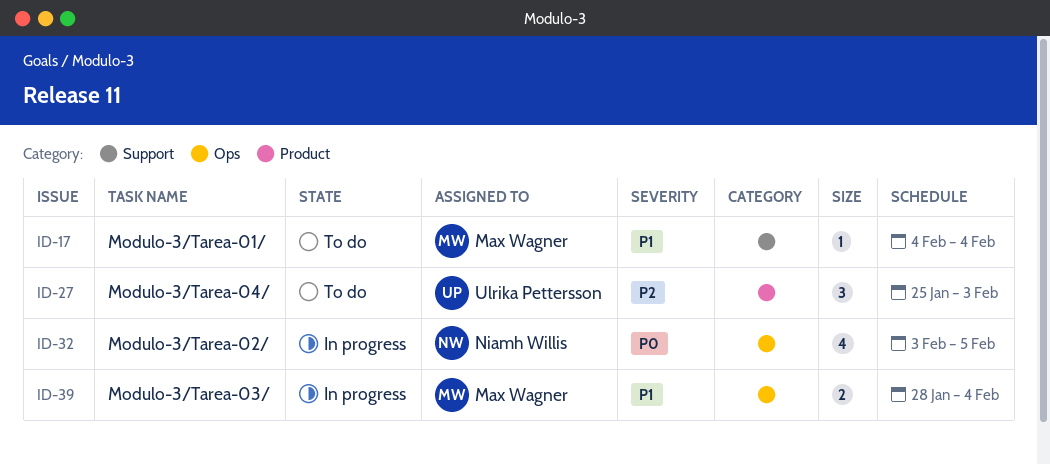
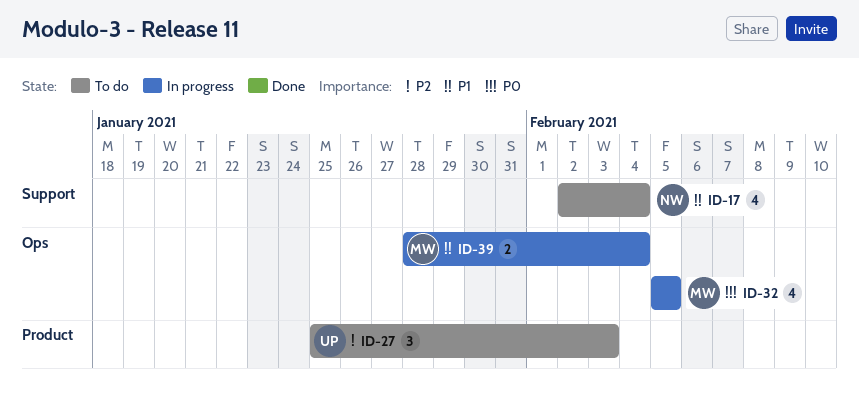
ID-17, owner: Max Wagner -> Niamh Willis
ID-17, estimate: 1 -> 4
ID-17, start: Feb 4 -> Feb 2
ID-32, owner: Niamh Willis -> Max Wagner
ID-32, start: Feb 3 -> Feb 5

